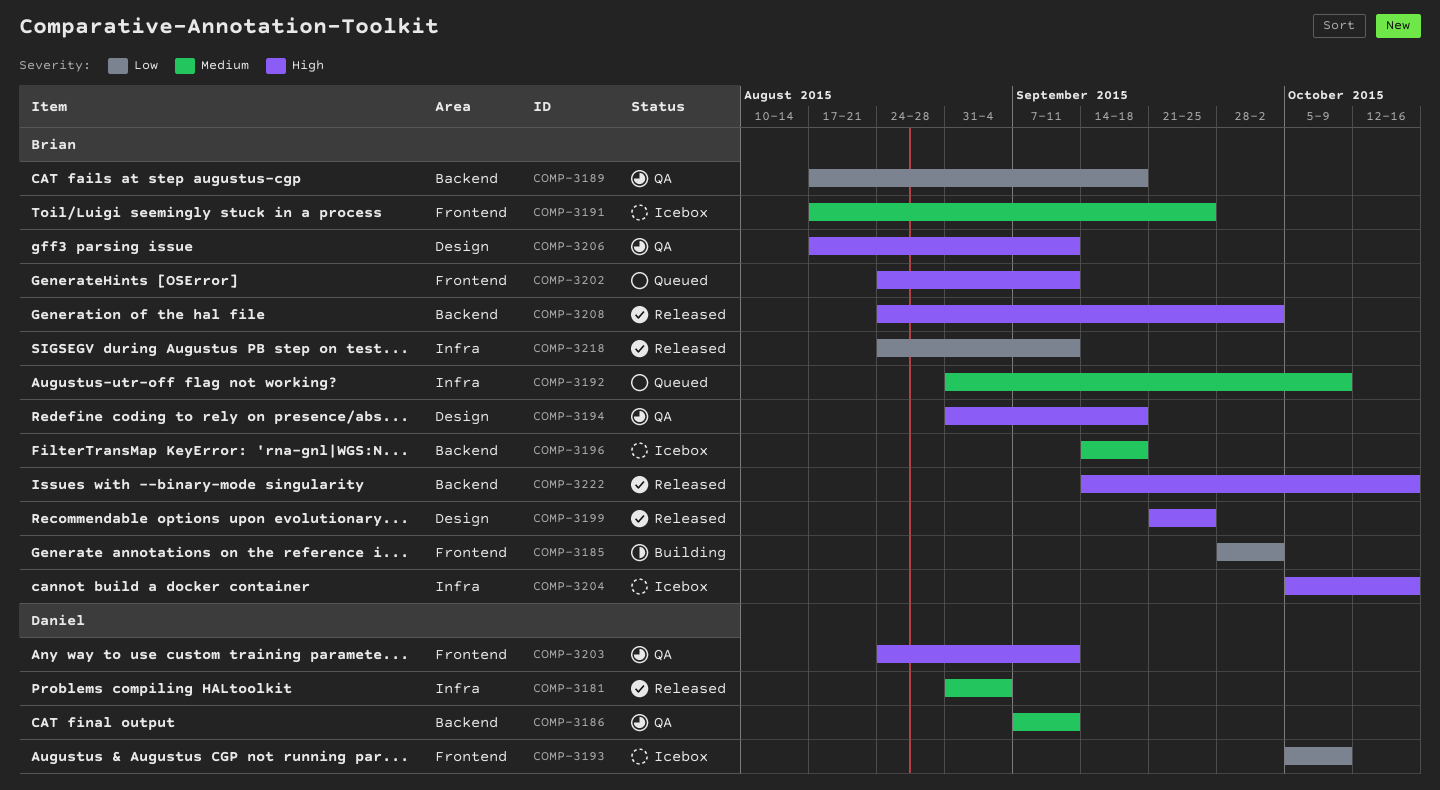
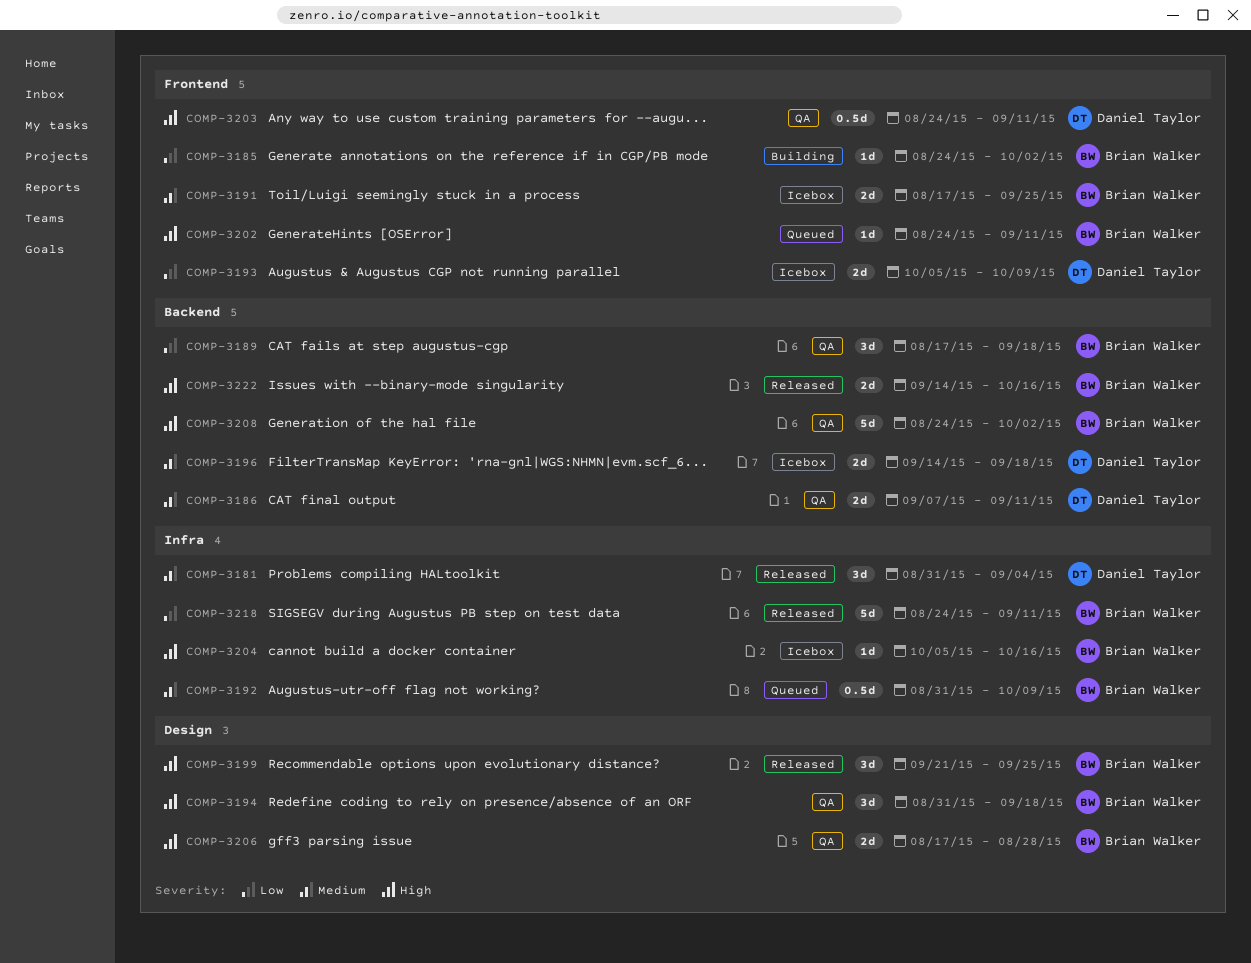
COMP-3185, start: Sep 28 -> Aug 24
COMP-3196, owner: Brian Walker -> Daniel Taylor
COMP-3206, due: Sep 11 -> Aug 28
COMP-3208, status: Released -> QA

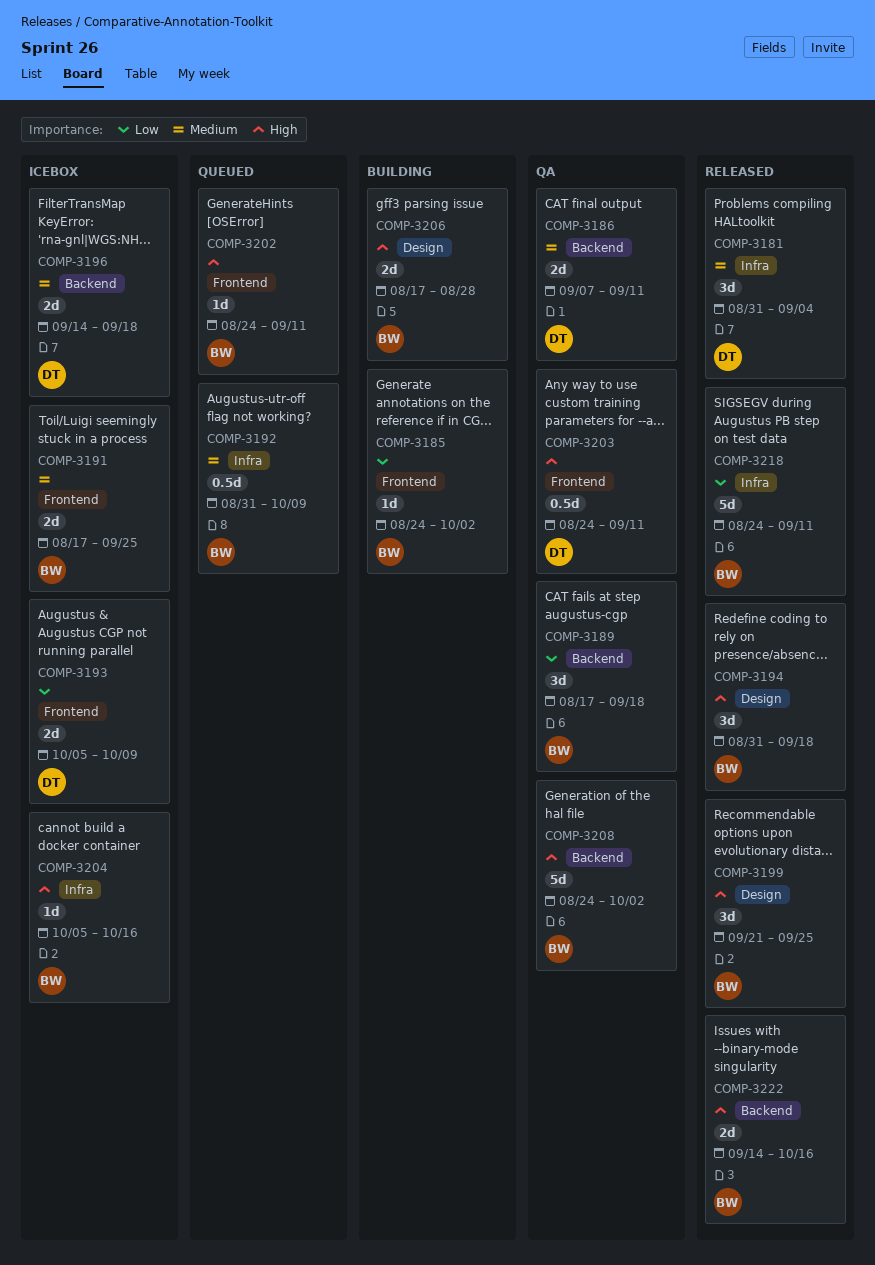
COMP-3194, status: QA -> Released
COMP-3206, status: QA -> Building

